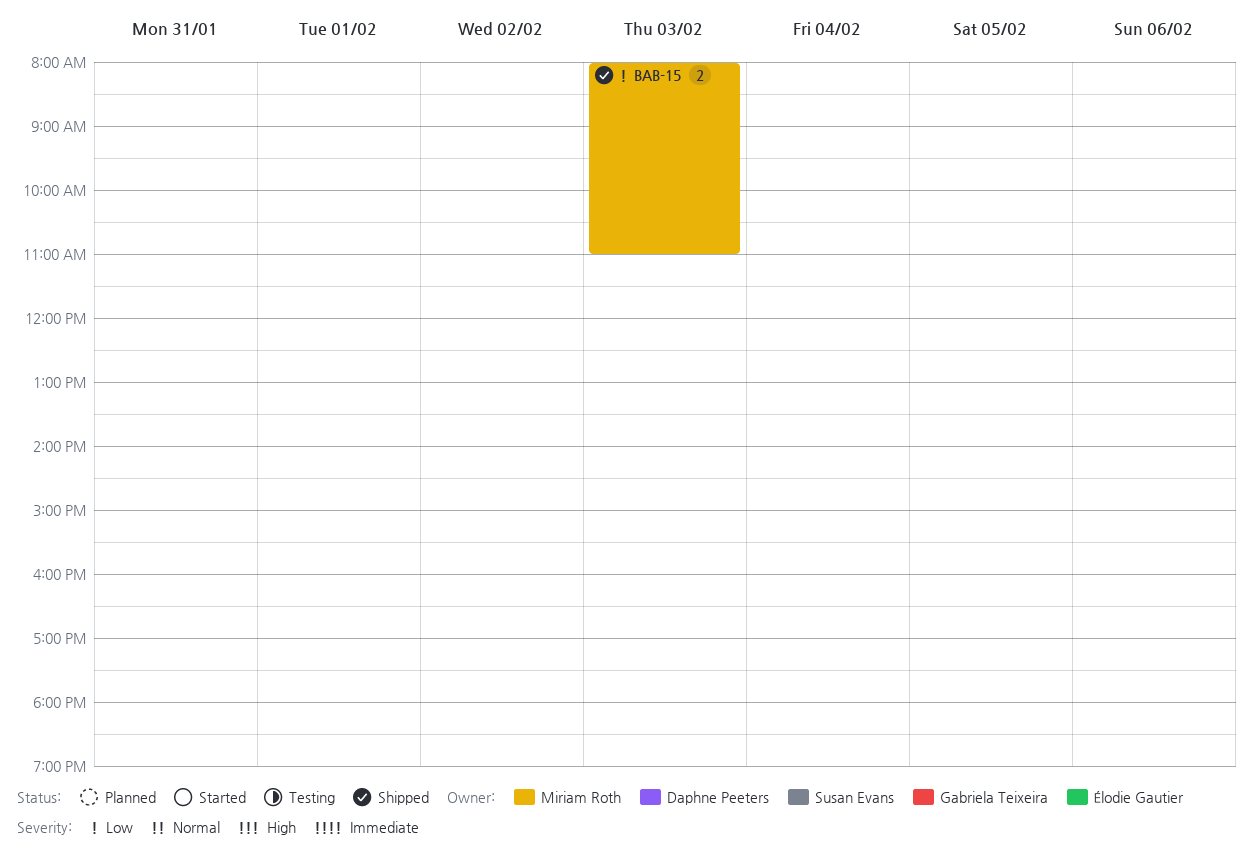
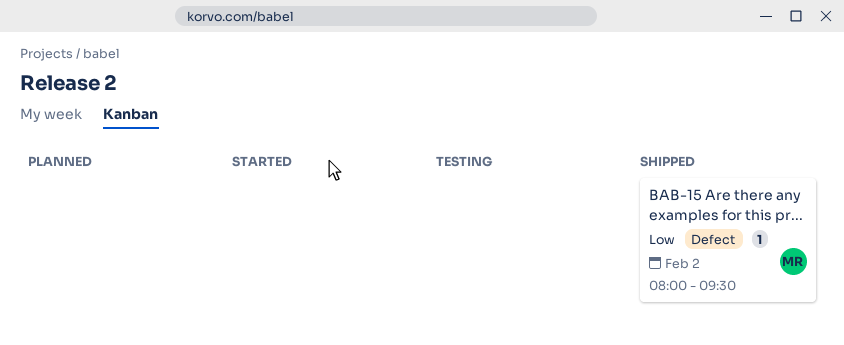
BAB-15, estimate: 2 -> 1
BAB-15, day: Feb 3 -> Feb 2
BAB-15, ends: 11:00 -> 09:30

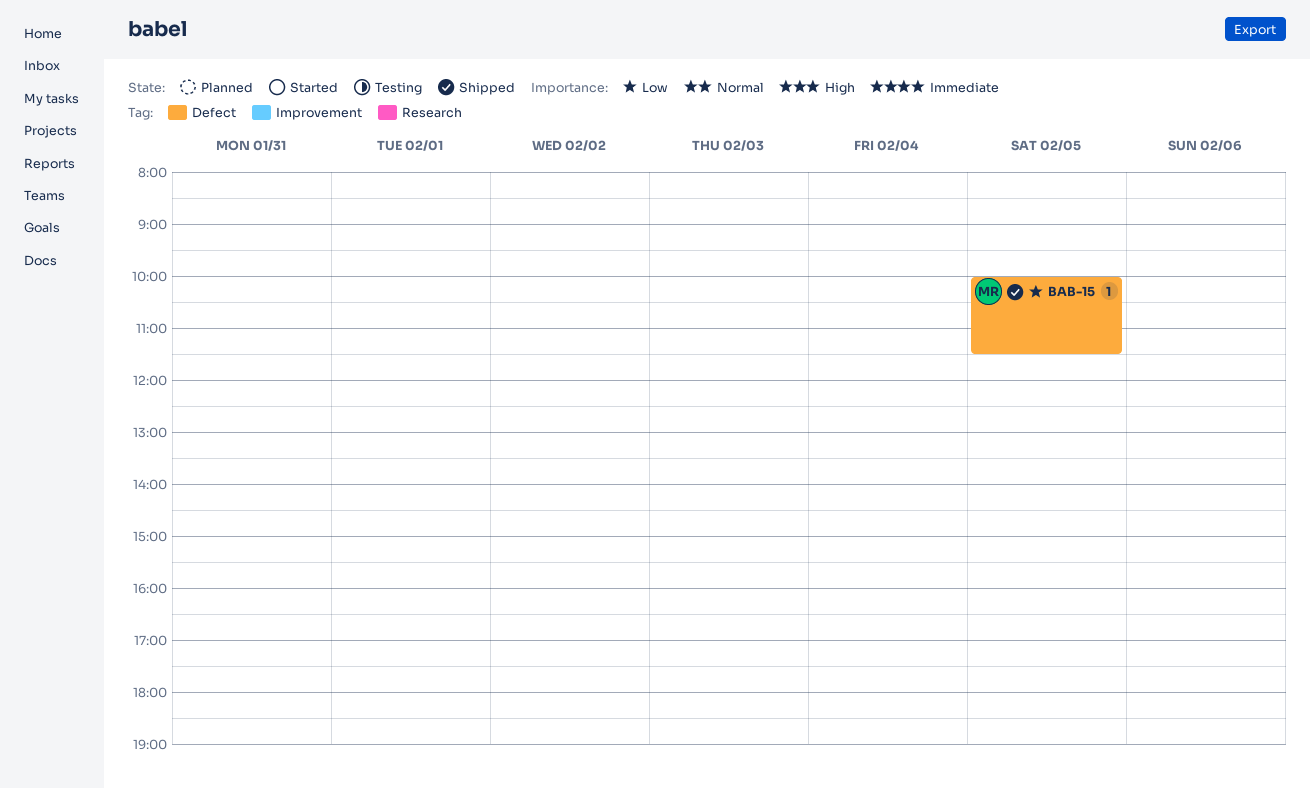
BAB-15, day: Feb 2 -> Feb 5
BAB-15, begins: 08:00 -> 10:00
BAB-15, ends: 09:30 -> 11:30

